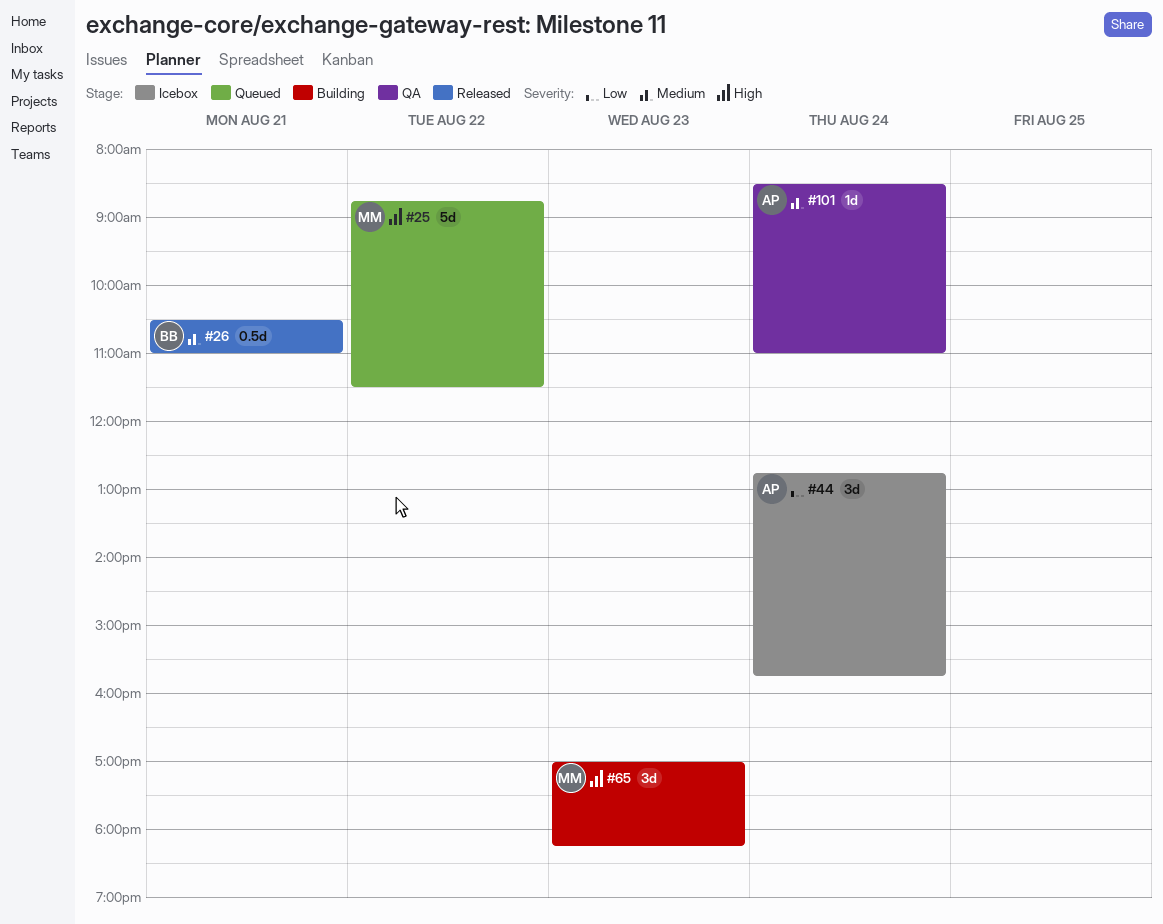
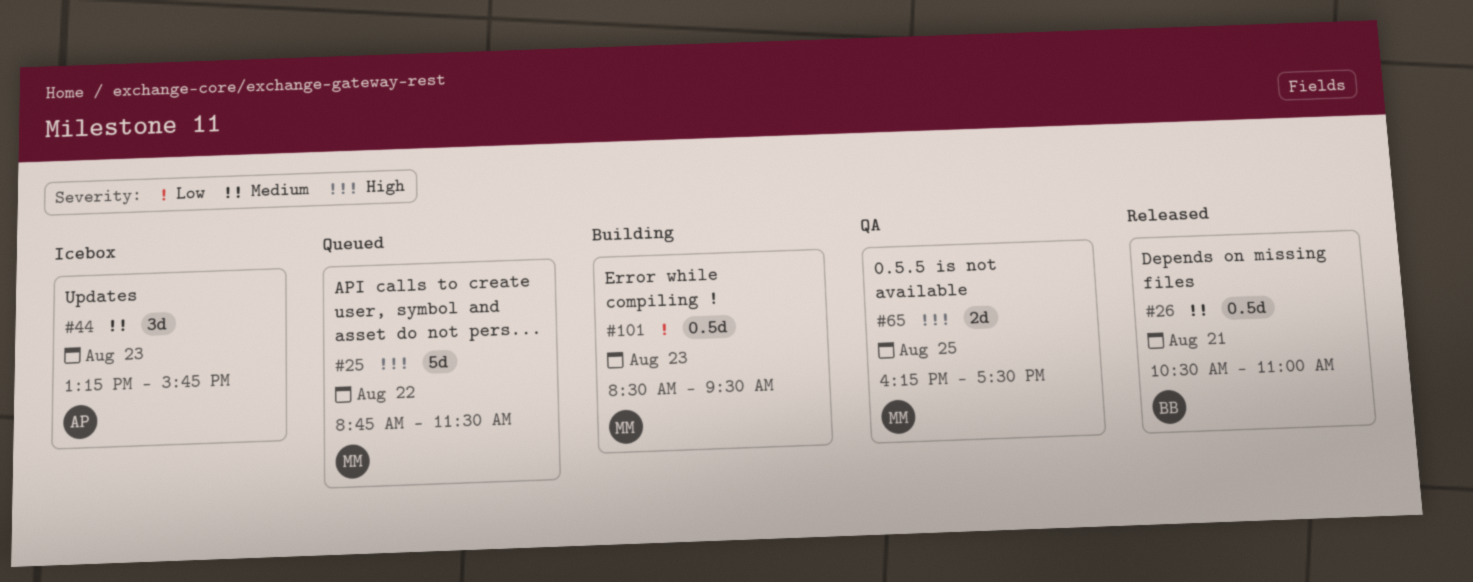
#44, priority: Low -> Medium
#44, day: Aug 24 -> Aug 23
#44, begins: 12:45 -> 13:15
#65, status: Building -> QA
#65, estimate: 3d -> 2d
#65, day: Aug 23 -> Aug 25
#65, begins: 17:00 -> 16:15
#65, ends: 18:15 -> 17:30
#101, status: QA -> Building
#101, owner: AP -> MM
#101, priority: Medium -> Low
#101, estimate: 1d -> 0.5d
#101, day: Aug 24 -> Aug 23
#101, ends: 11:00 -> 09:30

